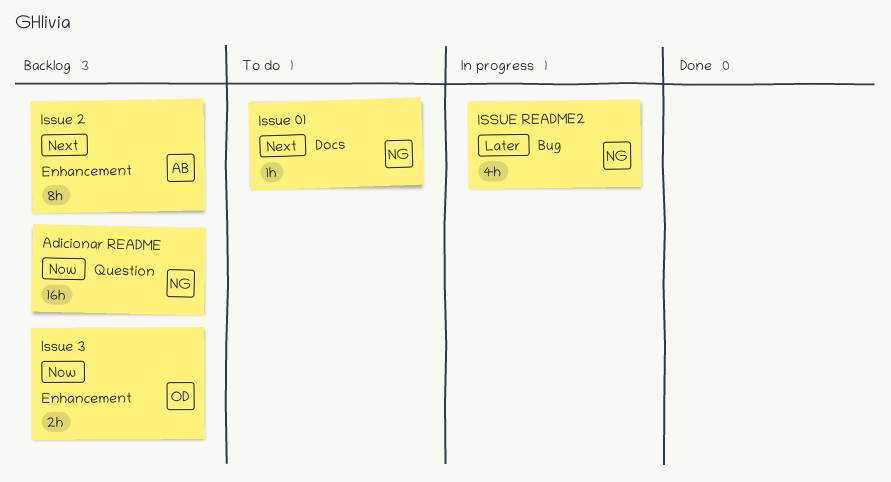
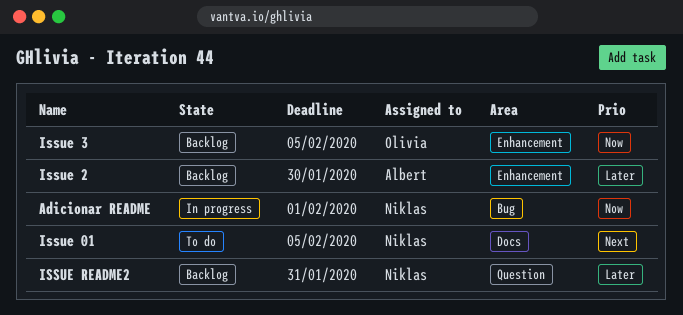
Adicionar README, status: Backlog -> In progress
Adicionar README, label: Question -> Bug
Issue 2, priority: Next -> Later
ISSUE README2, status: In progress -> Backlog
ISSUE README2, label: Bug -> Question

